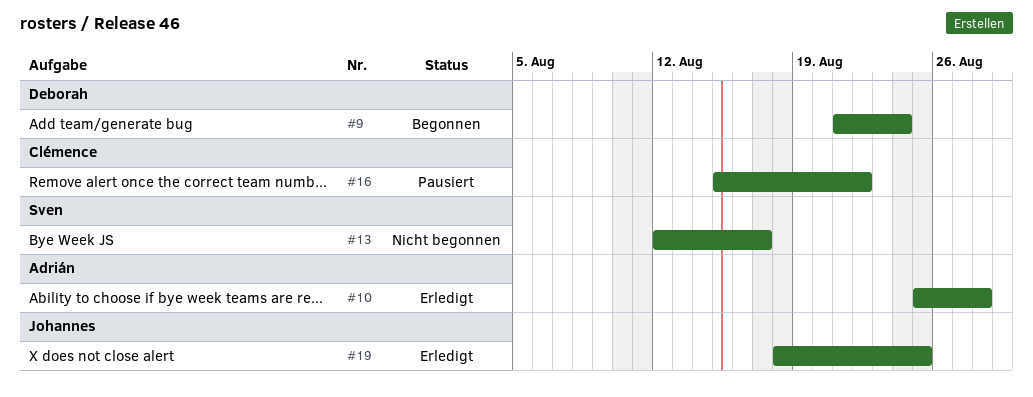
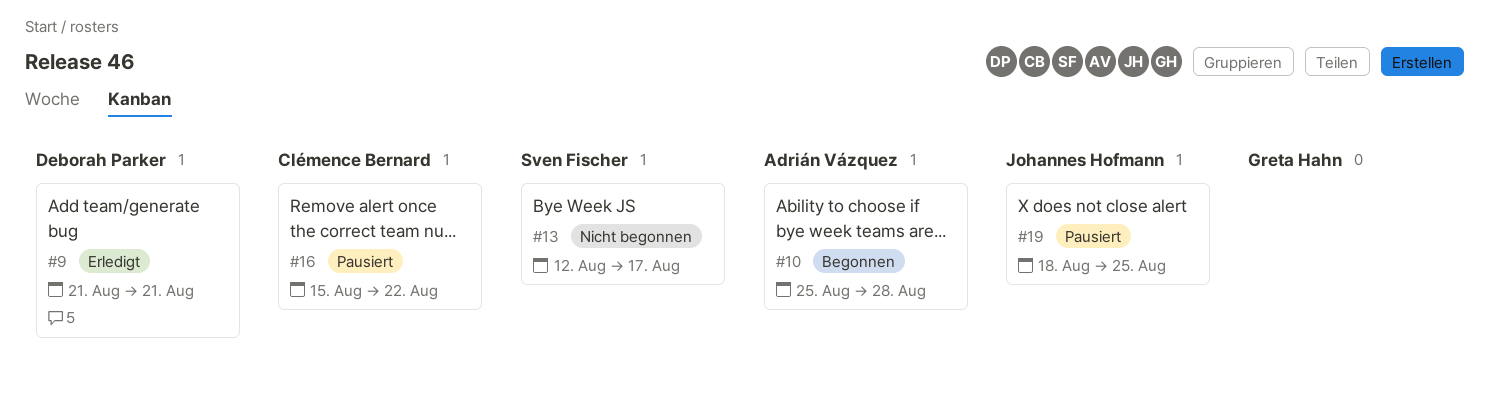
#9, status: Begonnen -> Erledigt
#9, due: Aug 24 -> Aug 21
#10, status: Erledigt -> Begonnen
#19, status: Erledigt -> Pausiert

